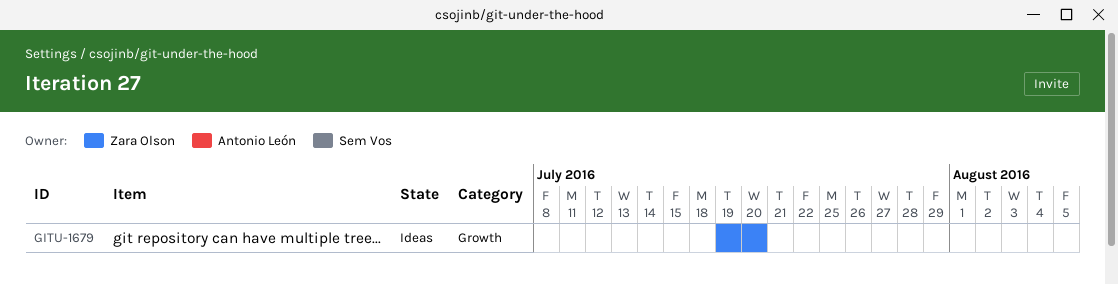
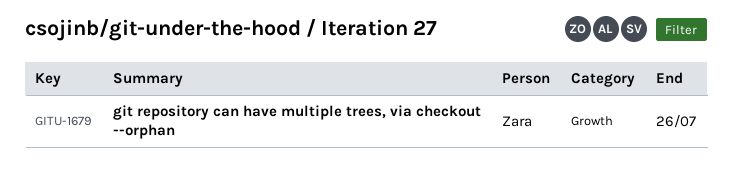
GITU-1679, due: Jul 20 -> Jul 26

